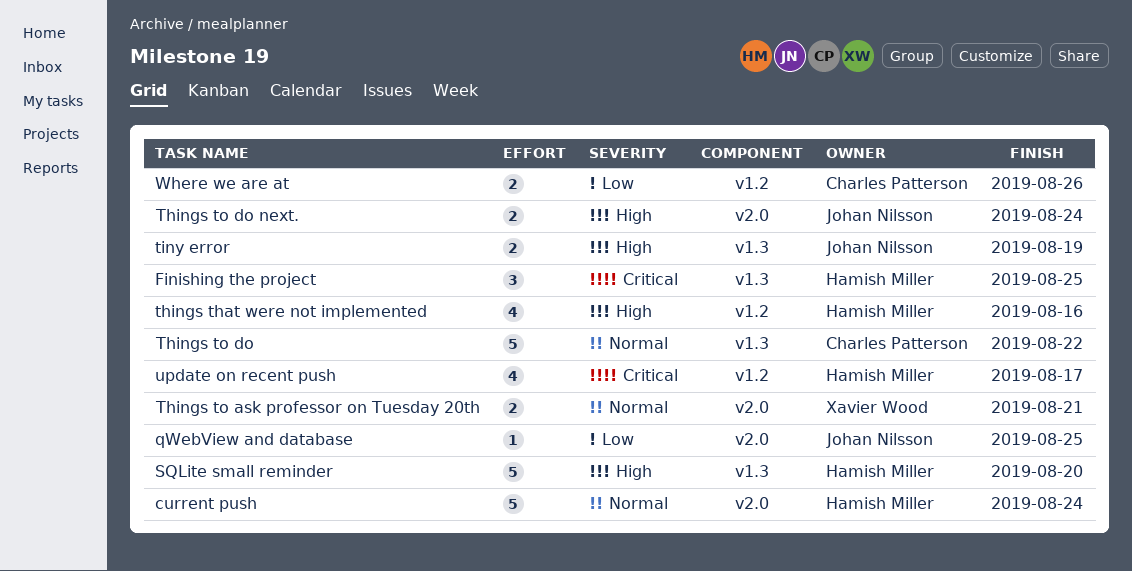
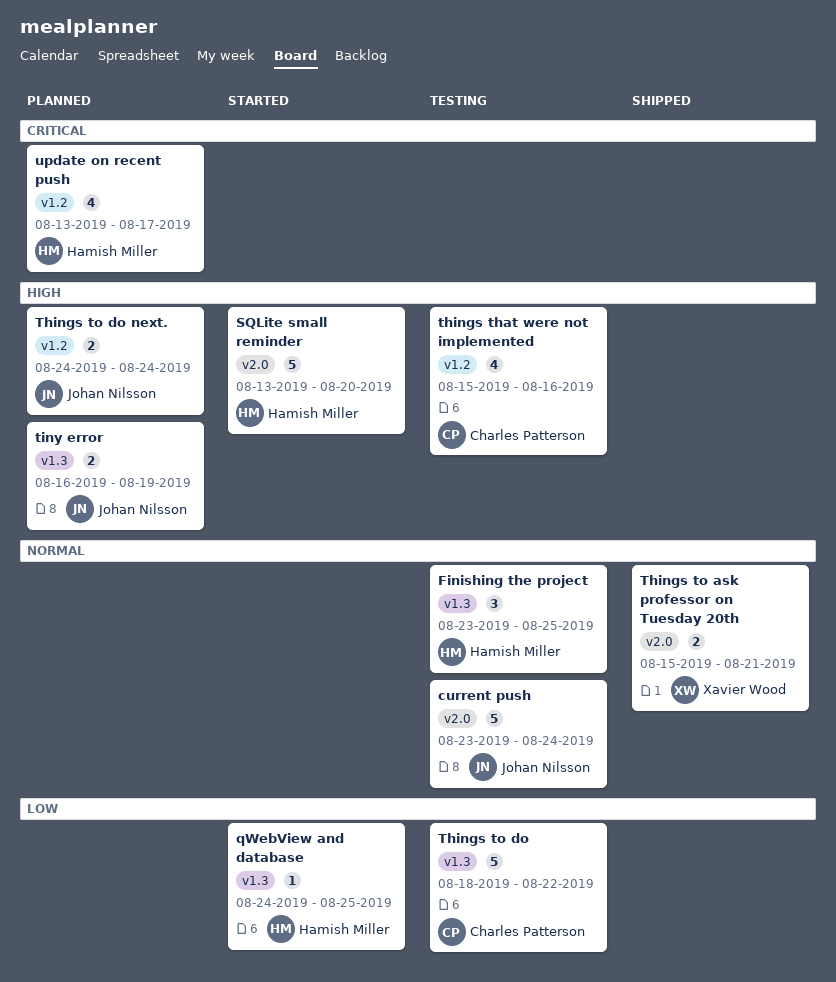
current push, owner: Hamish Miller -> Johan Nilsson
Finishing the project, priority: Critical -> Normal
qWebView and database, owner: Johan Nilsson -> Hamish Miller
qWebView and database, label: v2.0 -> v1.3
SQLite small reminder, label: v1.3 -> v2.0
things that were not implemented, owner: Hamish Miller -> Charles Patterson
Things to do, priority: Normal -> Low
Things to do next., label: v2.0 -> v1.2
Where we are at: present -> none

